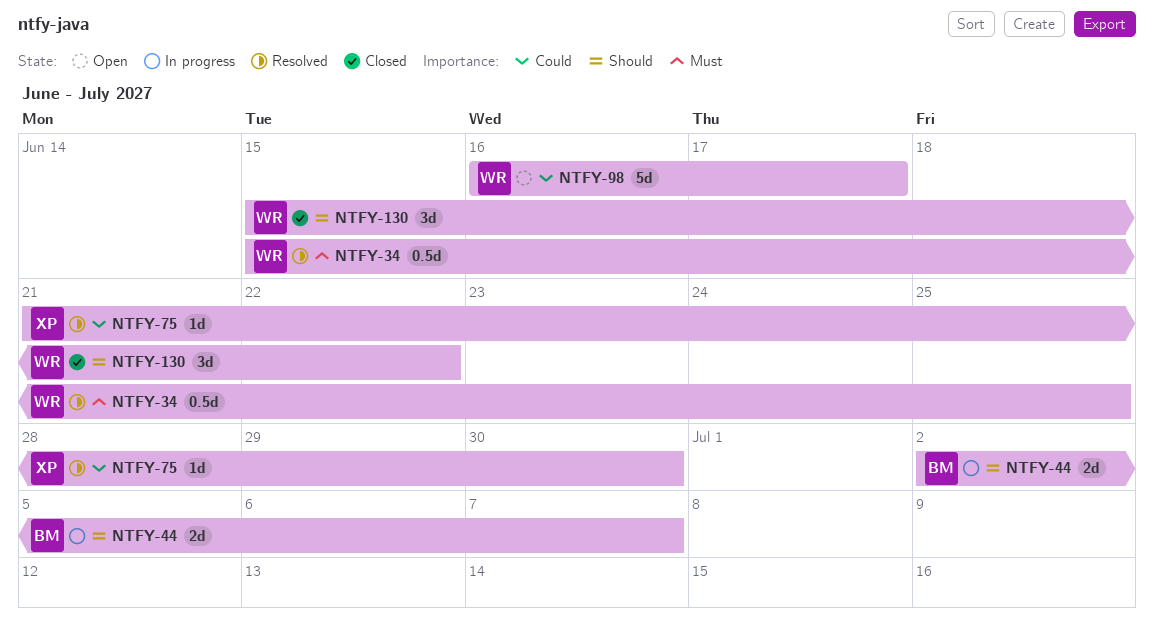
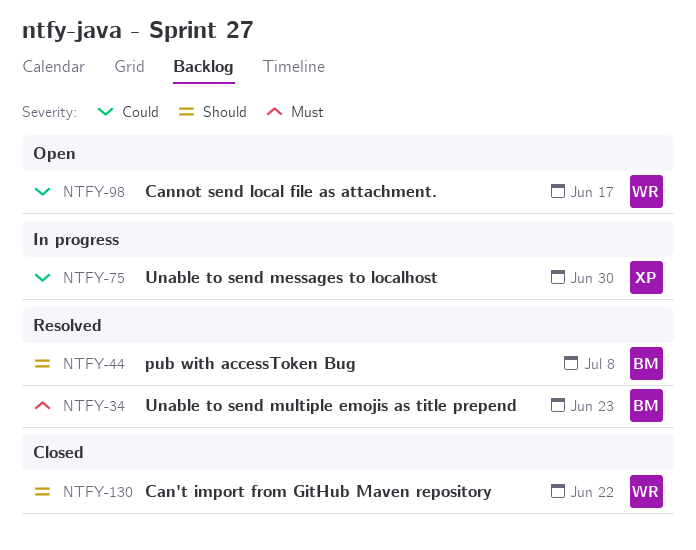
NTFY-34, owner: WR -> BM
NTFY-34, due: Jun 25 -> Jun 23
NTFY-44, status: In progress -> Resolved
NTFY-44, due: Jul 7 -> Jul 8
NTFY-75, status: Resolved -> In progress

